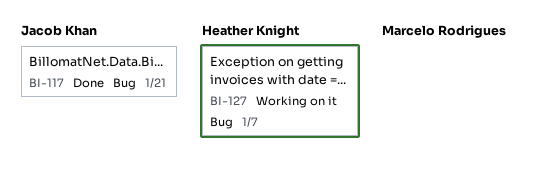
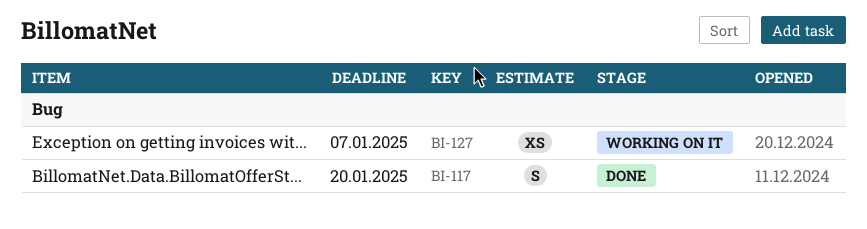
BI-117, due: Jan 21 -> Jan 20

